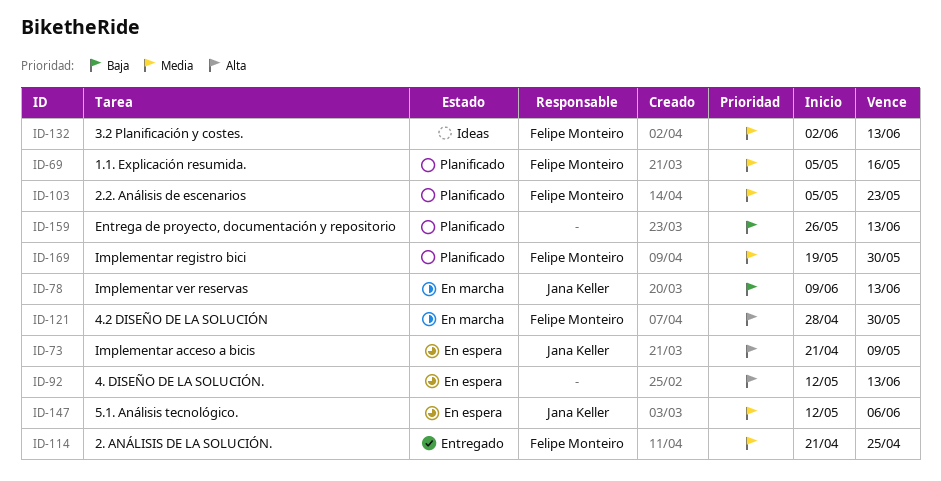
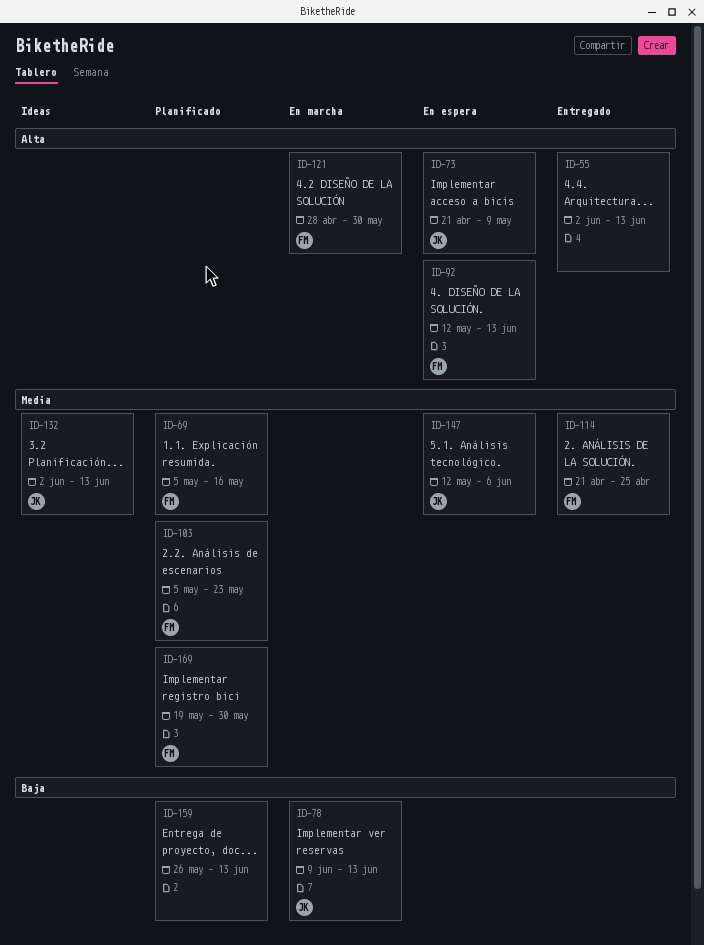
ID-55: none -> present
ID-92, owner: none -> Felipe Monteiro
ID-132, owner: Felipe Monteiro -> Jana Keller

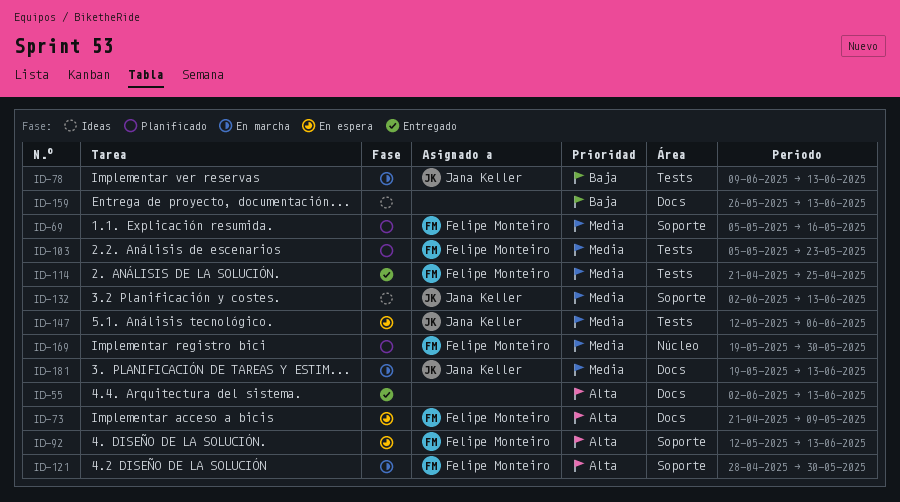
ID-73, owner: Jana Keller -> Felipe Monteiro
ID-159, status: Planificado -> Ideas
ID-181: none -> present

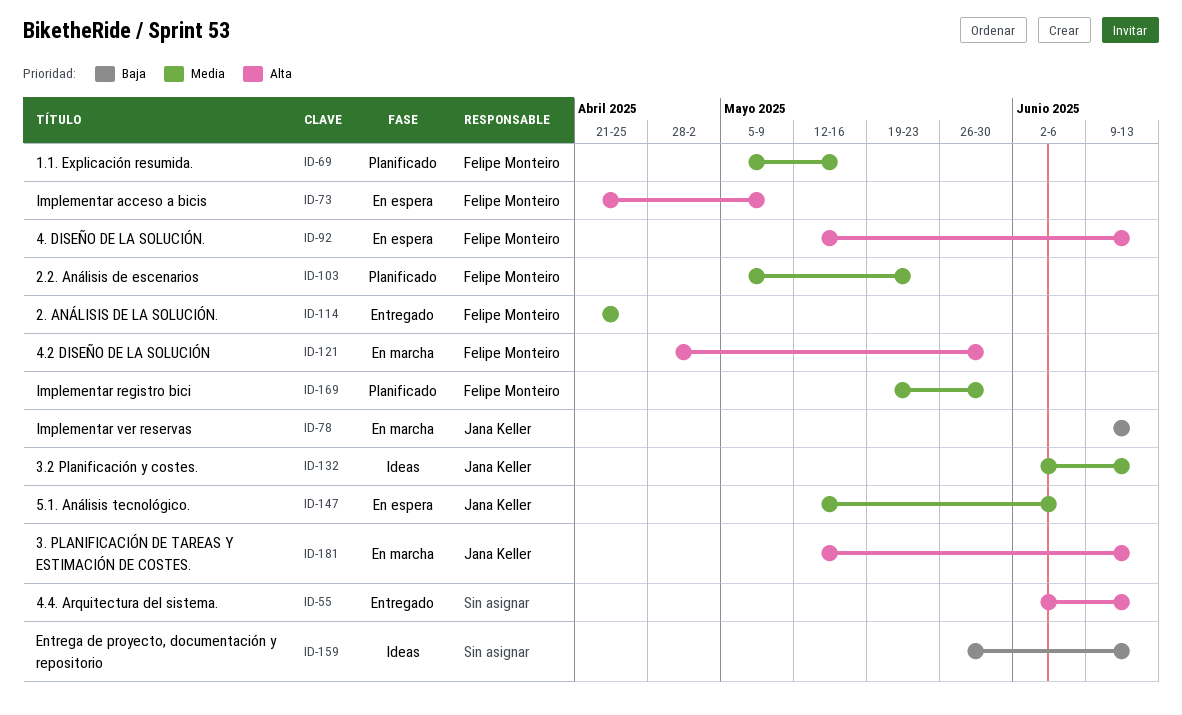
ID-181, priority: Media -> Alta
ID-181, start: May 19 -> May 12

